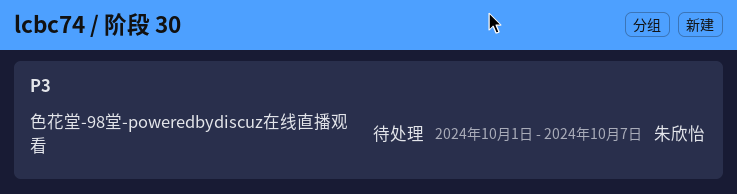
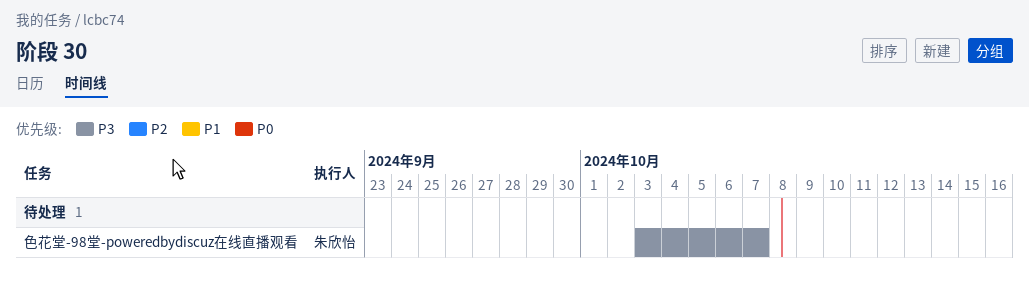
色花堂-98堂-poweredbydiscuz在线直播观看, start: Oct 1 -> Oct 3

